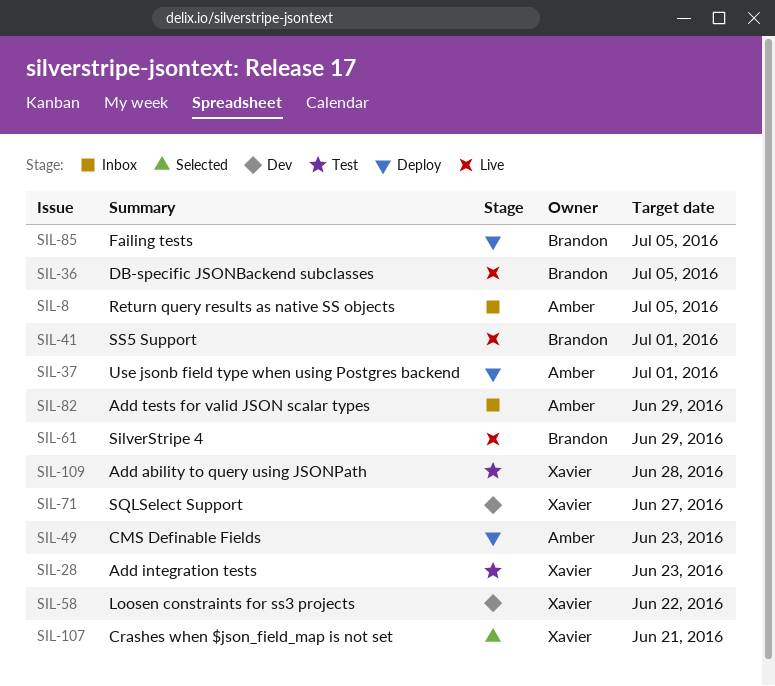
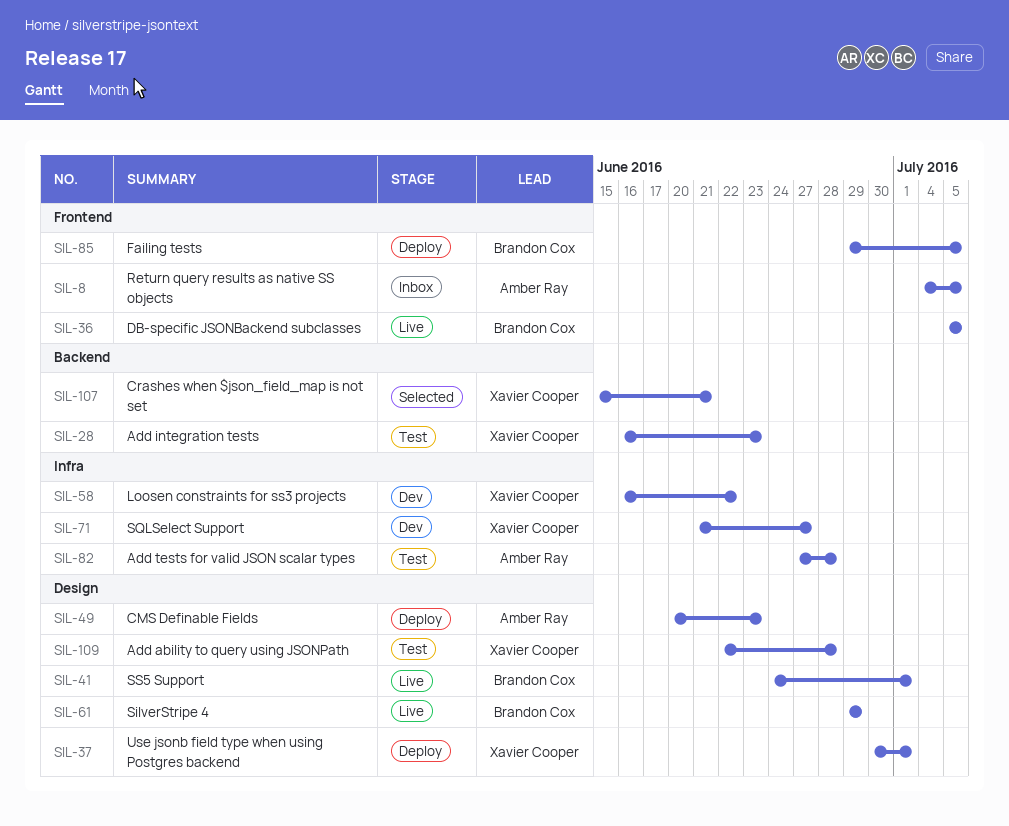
SIL-37, owner: Amber Ray -> Xavier Cooper
SIL-82, status: Inbox -> Test
SIL-82, due: Jun 29 -> Jun 28

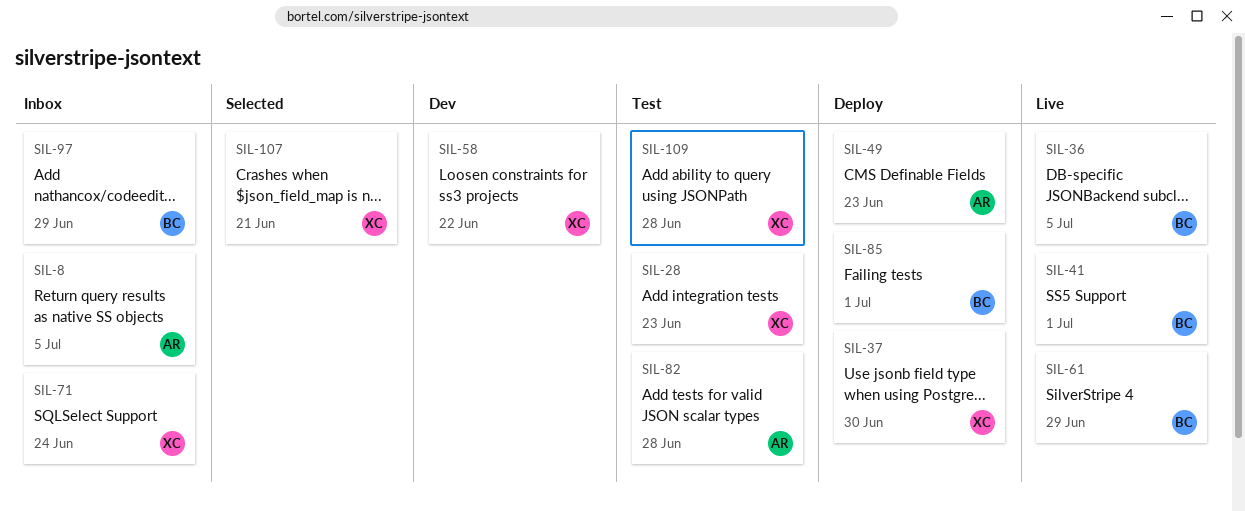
SIL-37, due: Jul 1 -> Jun 30
SIL-71, status: Dev -> Inbox
SIL-71, due: Jun 27 -> Jun 24
SIL-85, due: Jul 5 -> Jul 1
SIL-97: none -> present

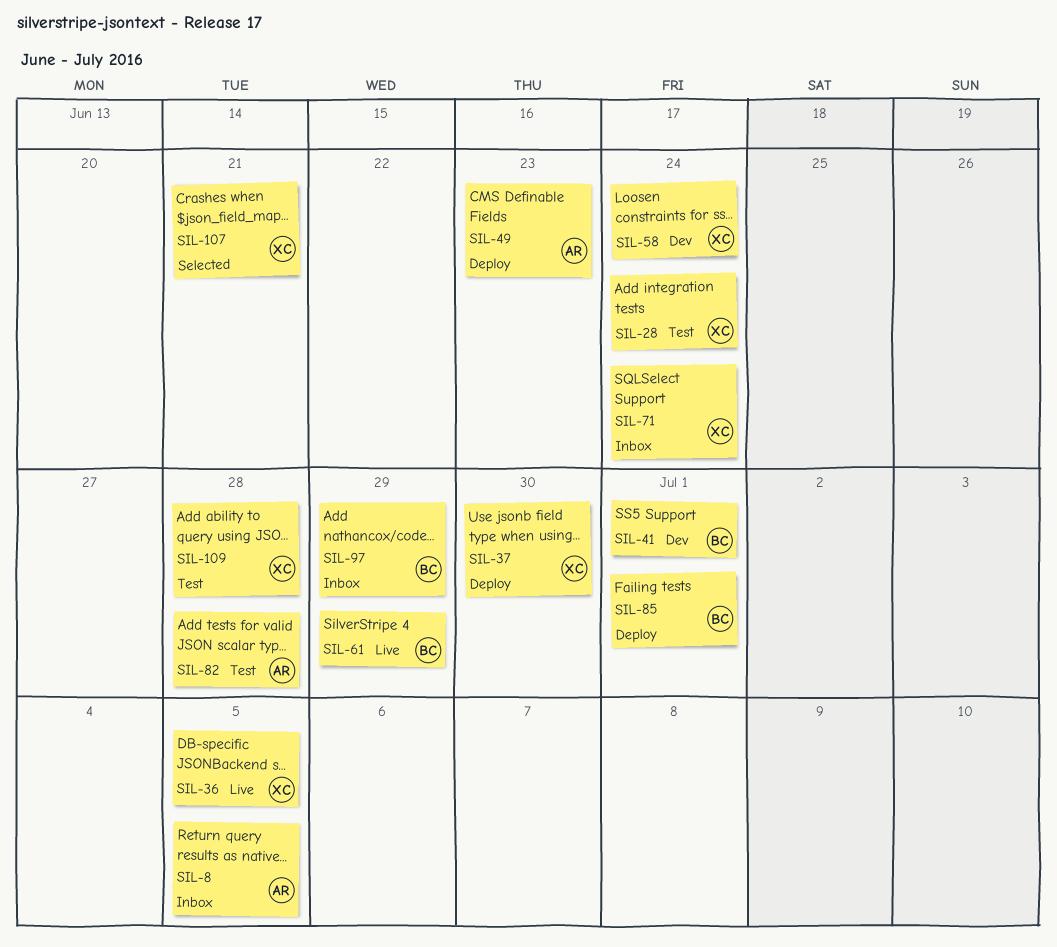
SIL-28, due: Jun 23 -> Jun 24
SIL-36, owner: BC -> XC
SIL-41, status: Live -> Dev
SIL-58, due: Jun 22 -> Jun 24

